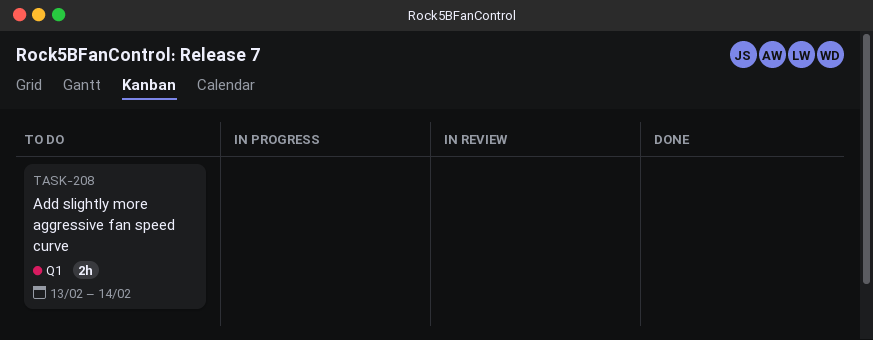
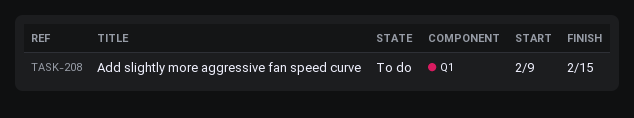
TASK-208, start: Feb 13 -> Feb 9
TASK-208, due: Feb 14 -> Feb 15

